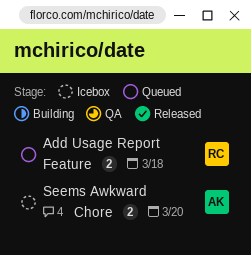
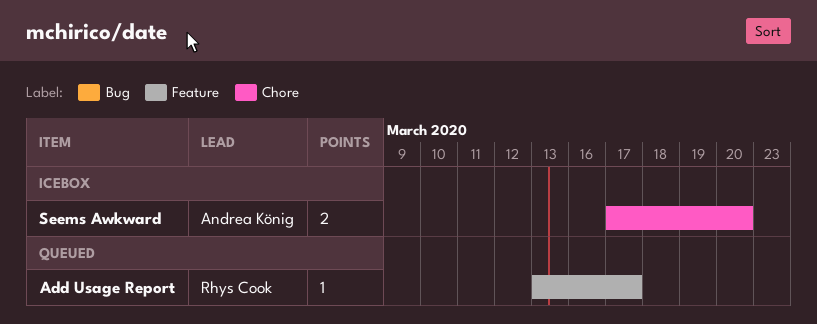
Add Usage Report, estimate: 2 -> 1
Add Usage Report, due: Mar 18 -> Mar 17

